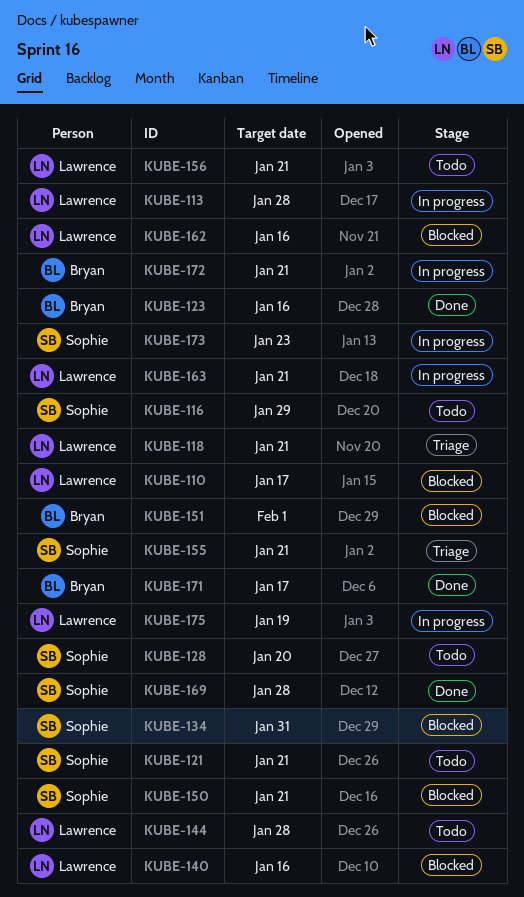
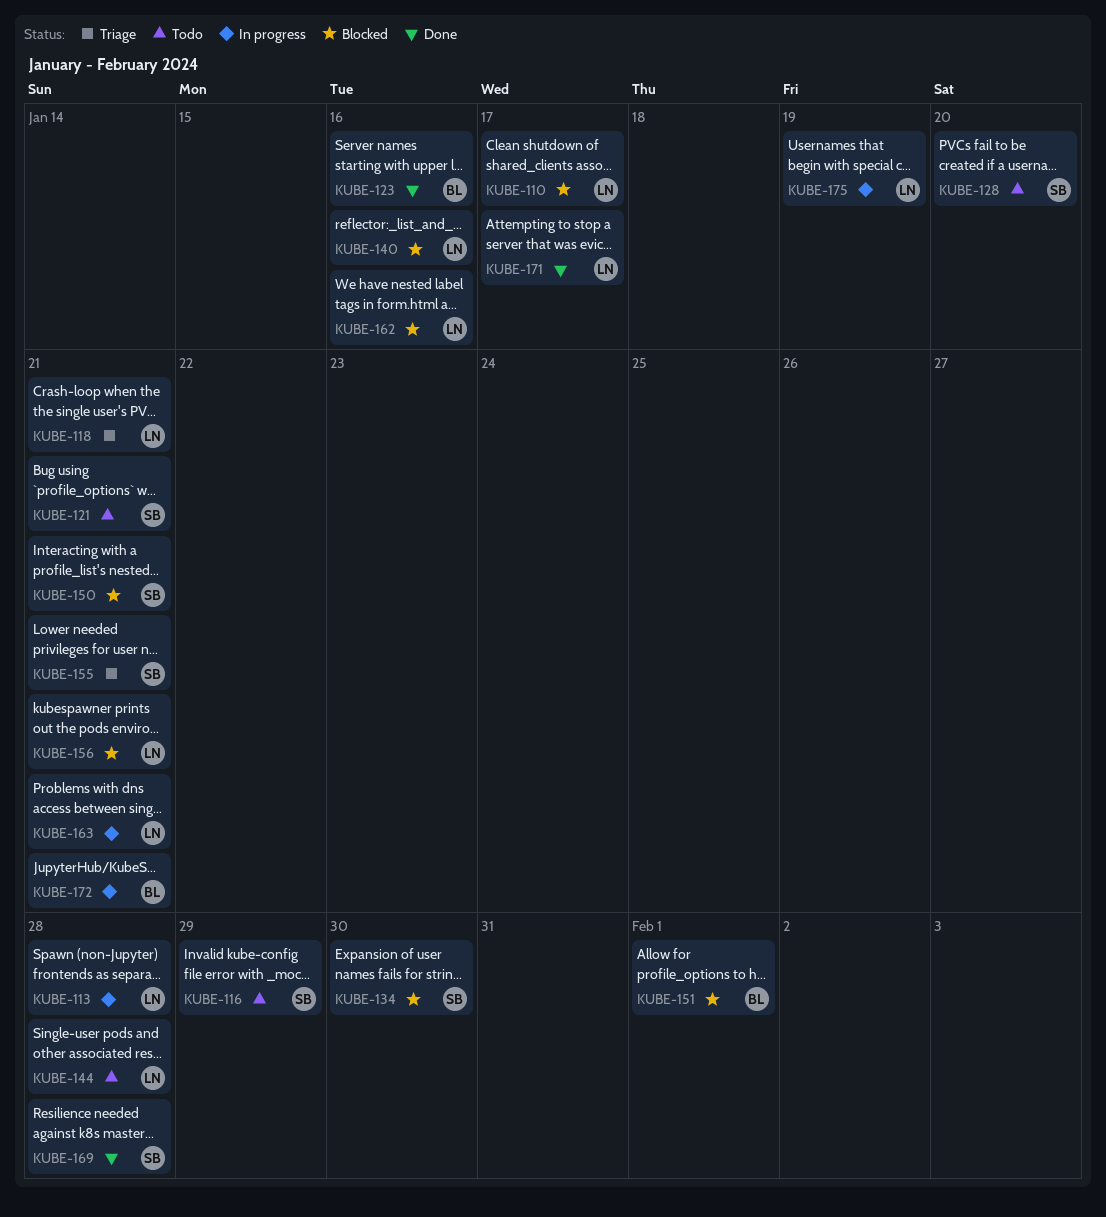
KUBE-134, due: Jan 31 -> Jan 30
KUBE-156, status: Todo -> Blocked
KUBE-171, owner: Bryan -> Lawrence
KUBE-173: present -> none

